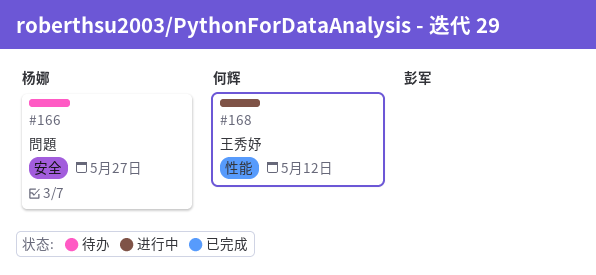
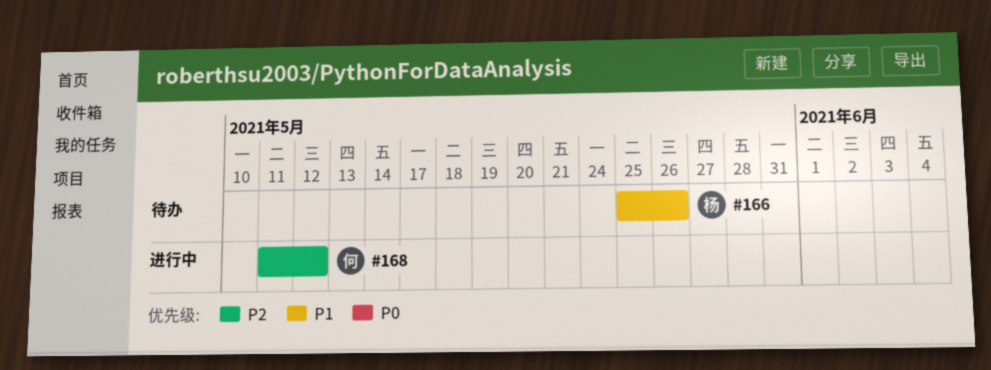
#166, due: May 27 -> May 26

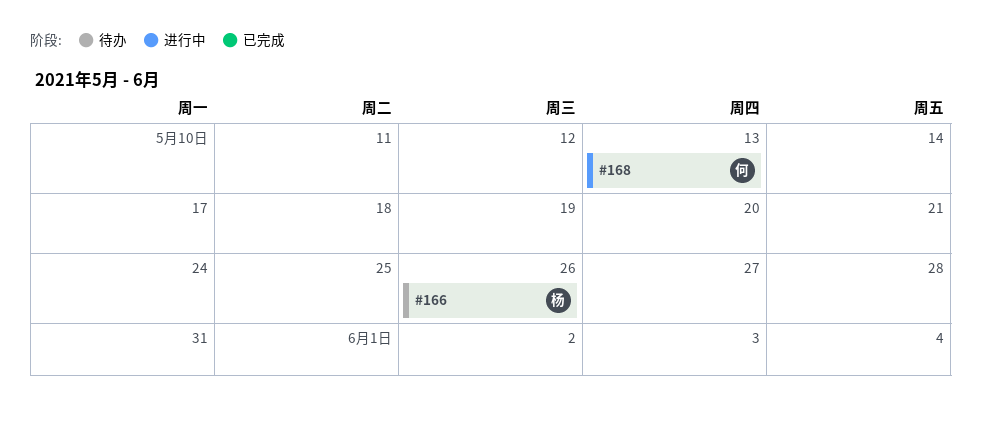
#168, due: May 12 -> May 13

